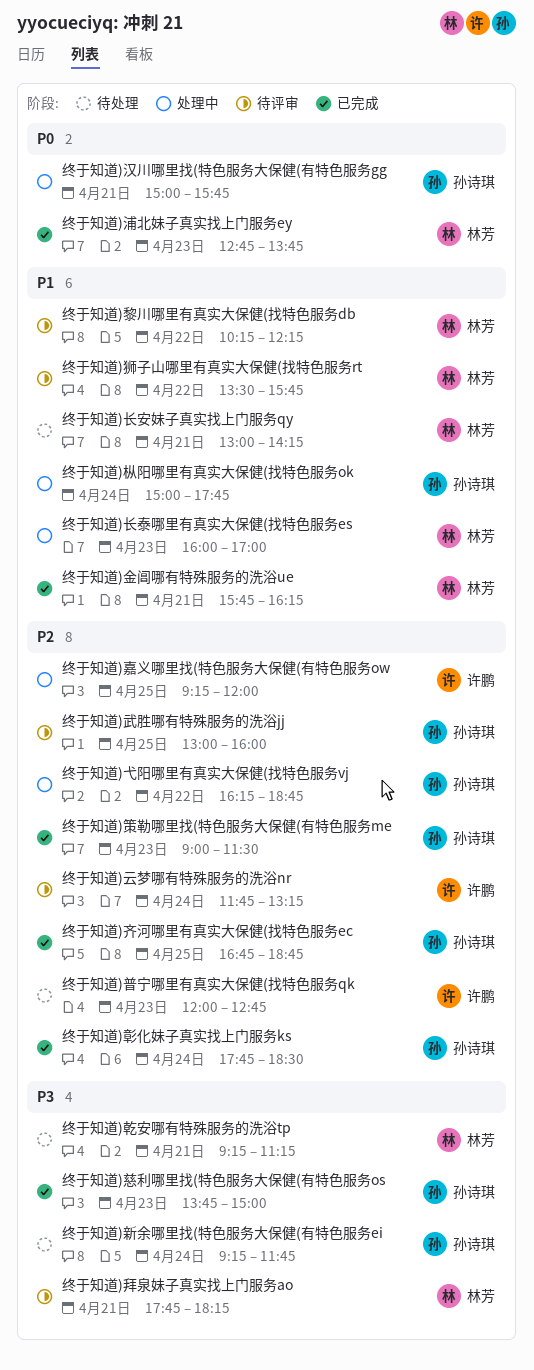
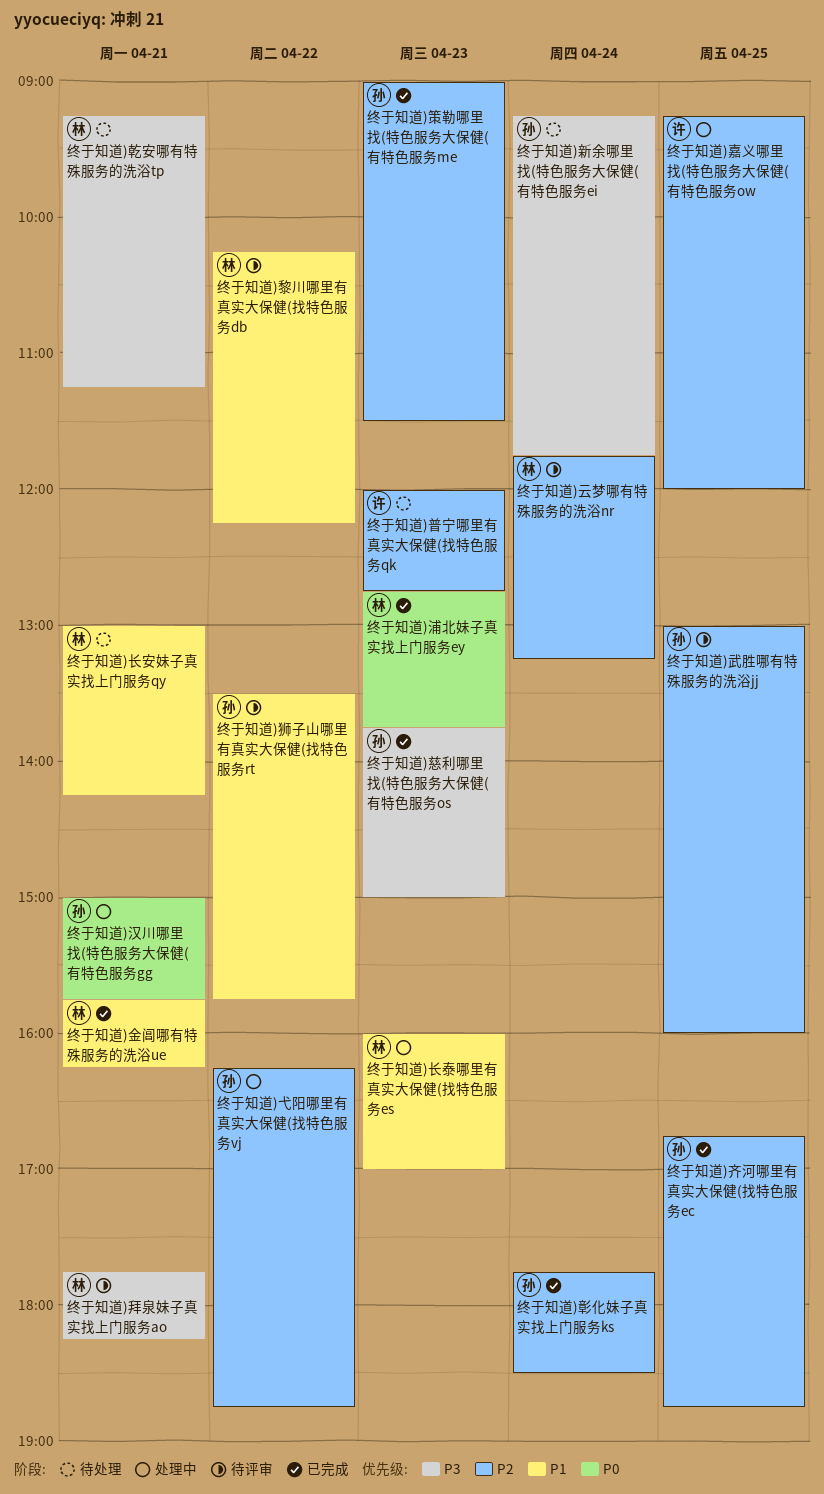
终于知道)云梦哪有特殊服务的洗浴nr, owner: 许鹏 -> 林芳
终于知道)枞阳哪里有真实大保健(找特色服务ok: present -> none
终于知道)狮子山哪里有真实大保健(找特色服务rt, owner: 林芳 -> 孙诗琪

